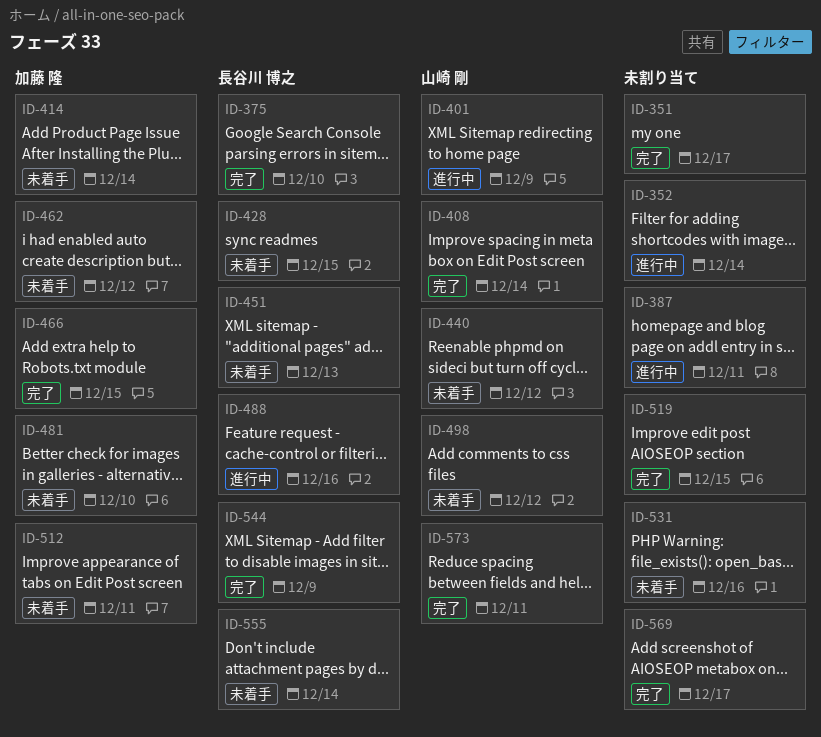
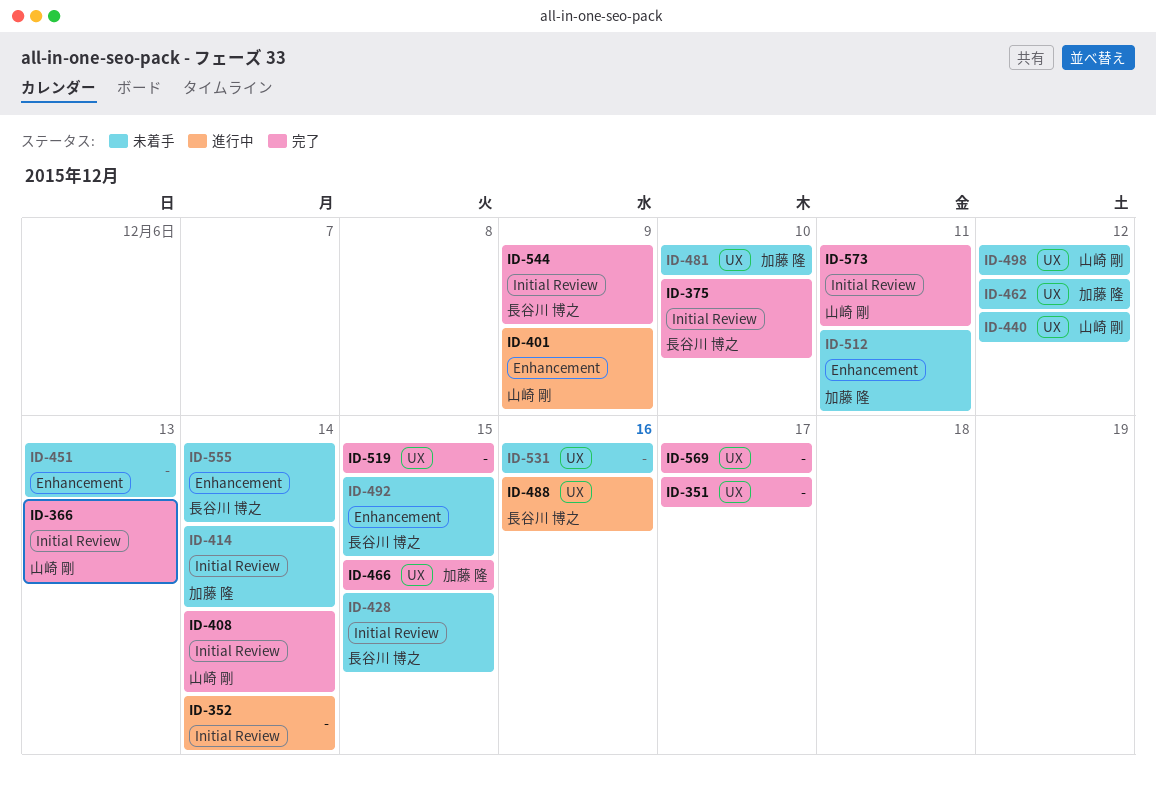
ID-366: none -> present
ID-387: present -> none
ID-451, owner: 長谷川 博之 -> none
ID-492: none -> present

